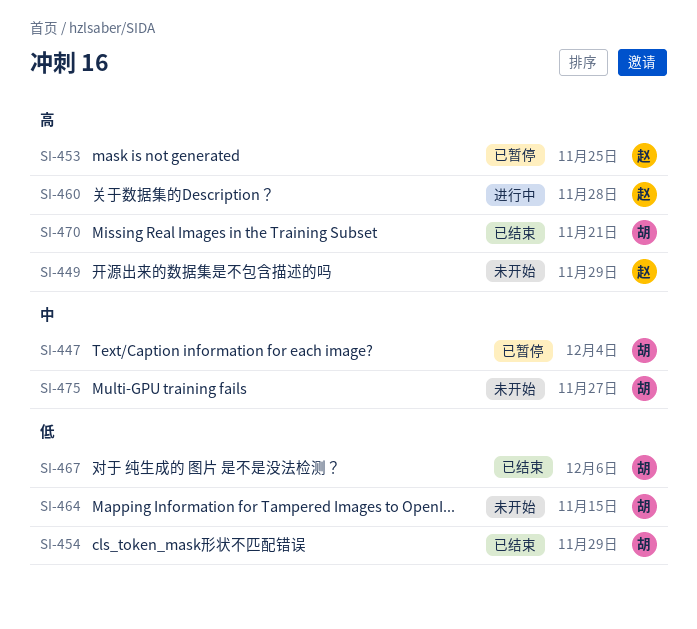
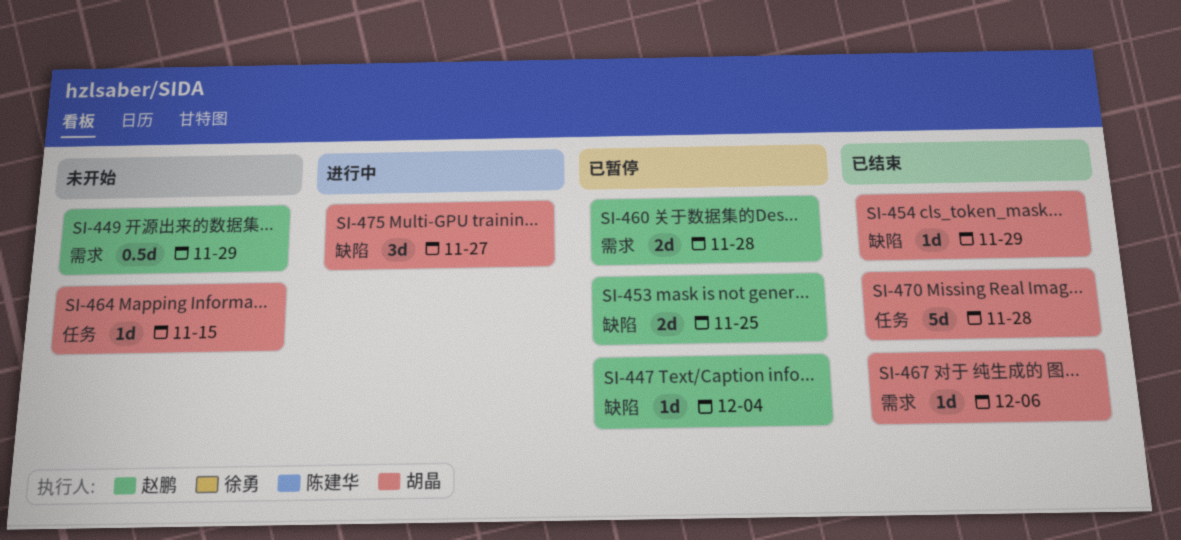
SI-447, owner: 胡晶 -> 赵鹏
SI-460, status: 进行中 -> 已暂停
SI-470, due: Nov 21 -> Nov 28
SI-475, status: 未开始 -> 进行中

